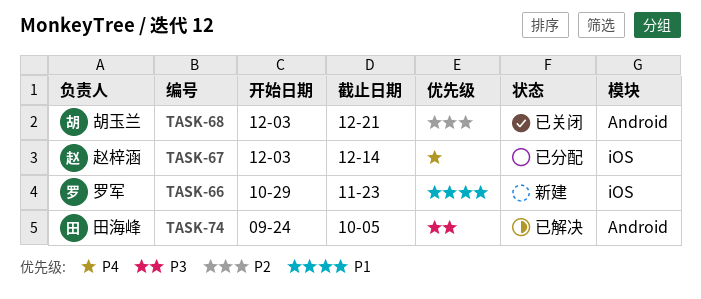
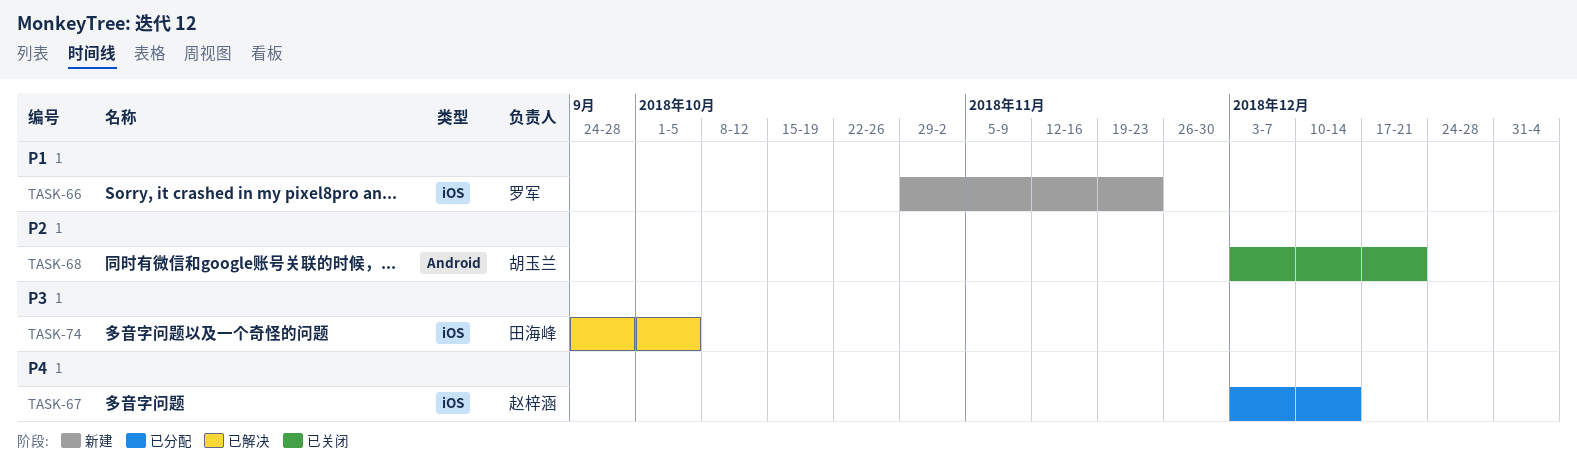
TASK-74, label: Android -> iOS

